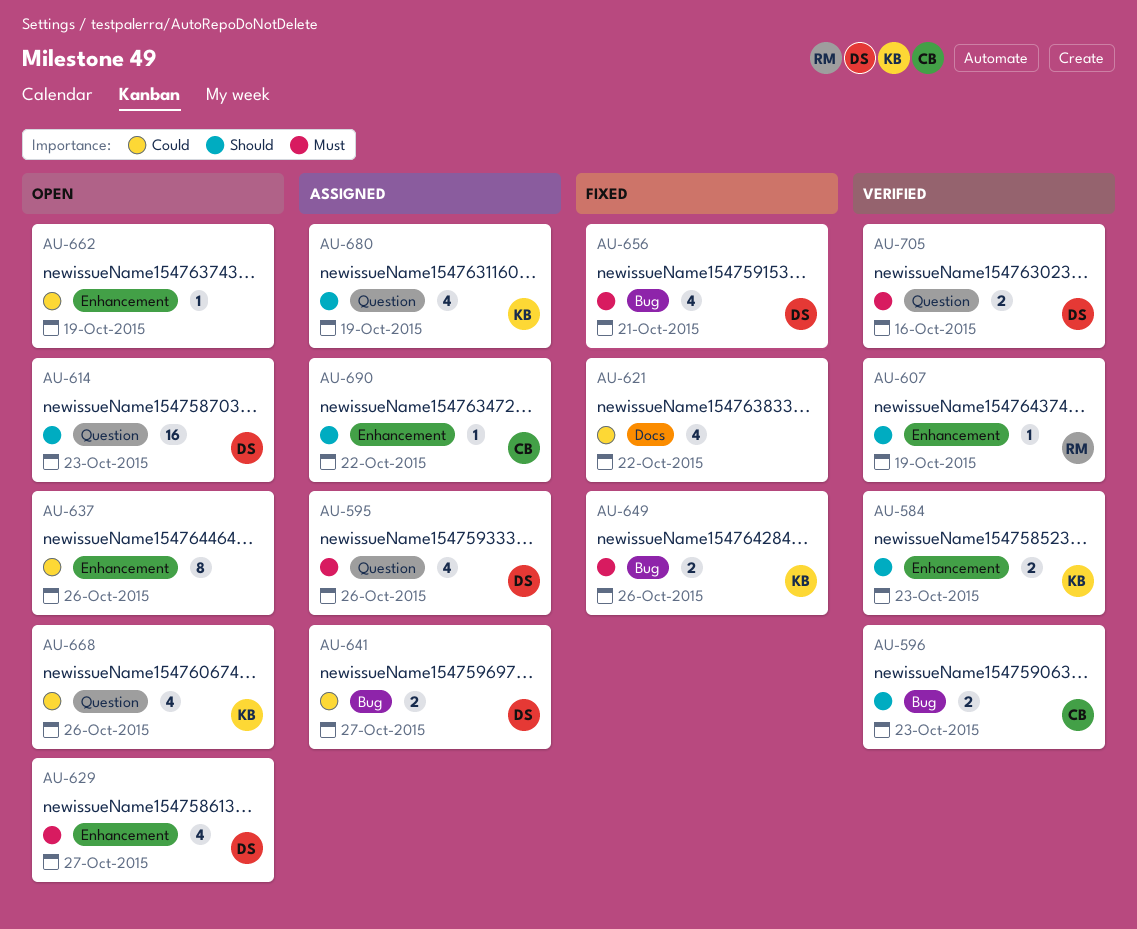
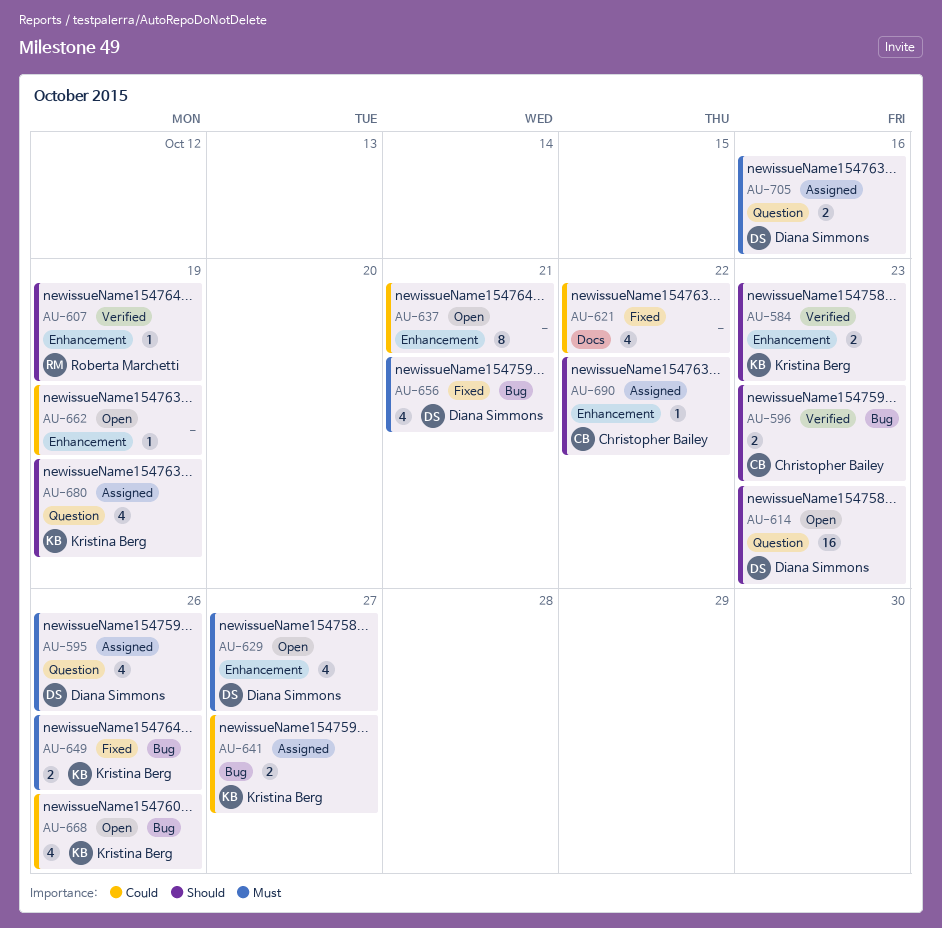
AU-637, due: Oct 26 -> Oct 21
AU-641, owner: Diana Simmons -> Kristina Berg
AU-668, label: Question -> Bug
AU-705, status: Verified -> Assigned

